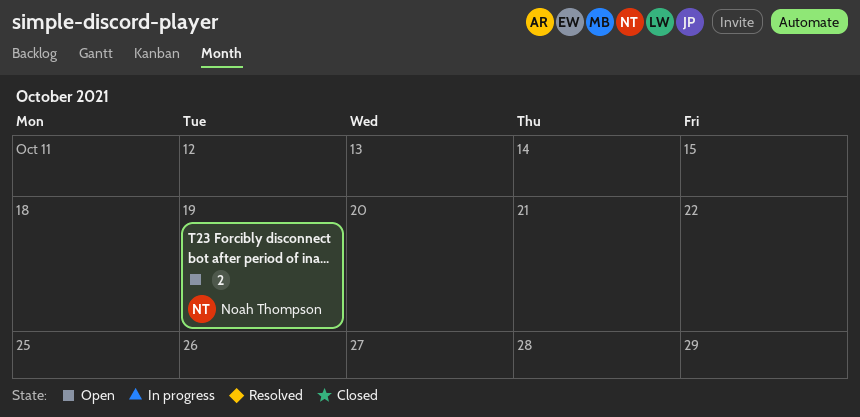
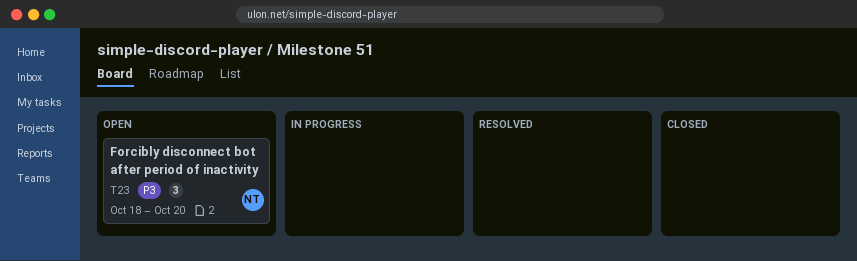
T23, estimate: 2 -> 3
T23, due: Oct 19 -> Oct 20

